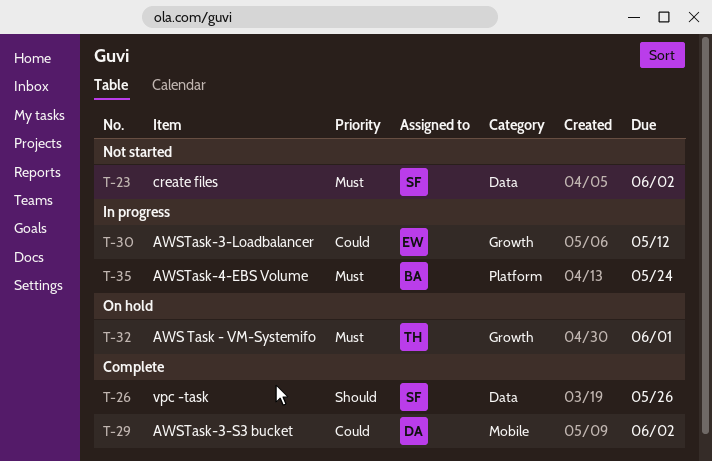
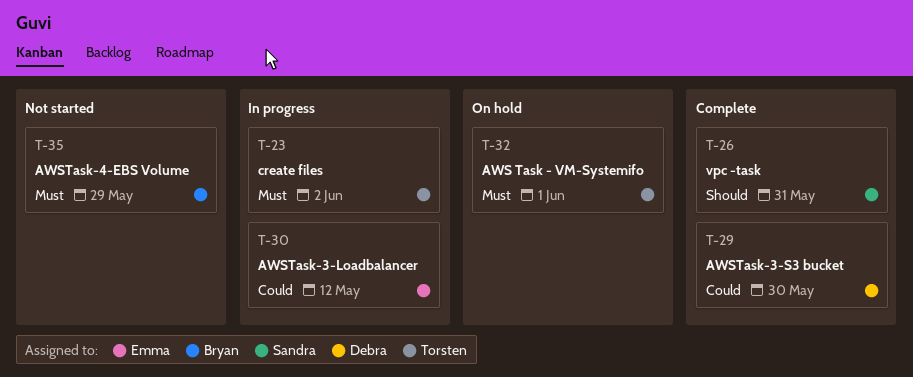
T-23, status: Not started -> In progress
T-23, owner: Sandra -> Torsten
T-26, due: May 26 -> May 31
T-29, due: Jun 2 -> May 30
T-35, status: In progress -> Not started
T-35, due: May 24 -> May 29

